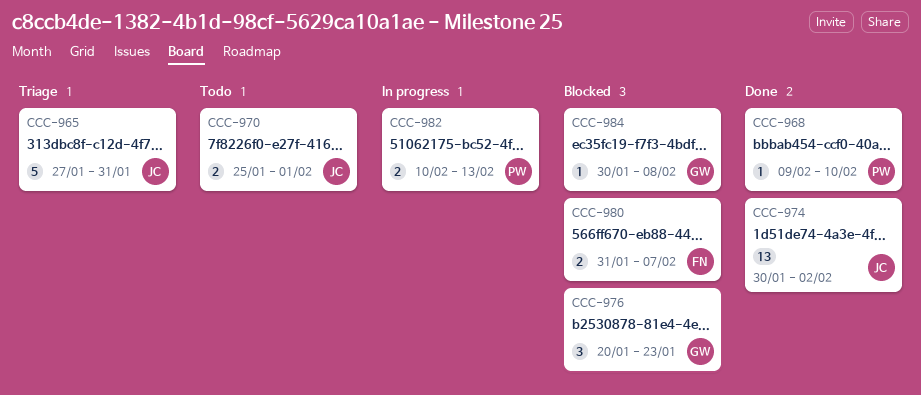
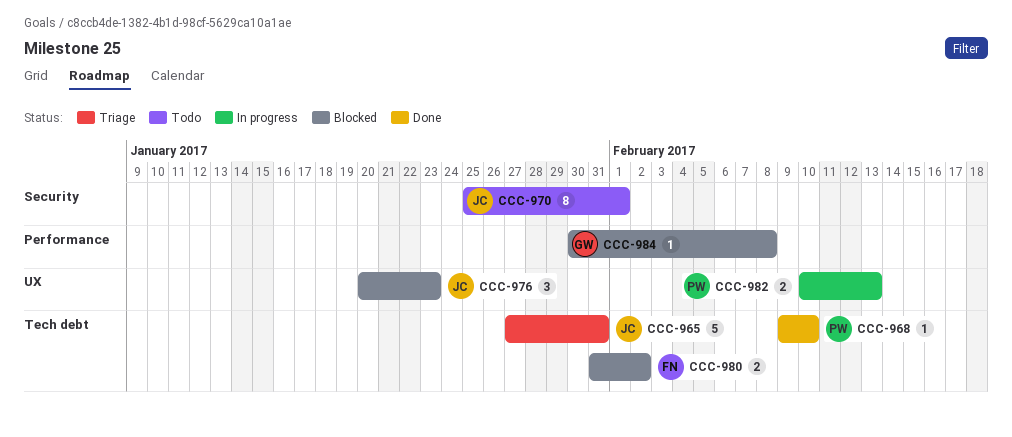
CCC-970, estimate: 2 -> 8
CCC-974: present -> none
CCC-976, owner: GW -> JC
CCC-980, due: Feb 7 -> Feb 2

